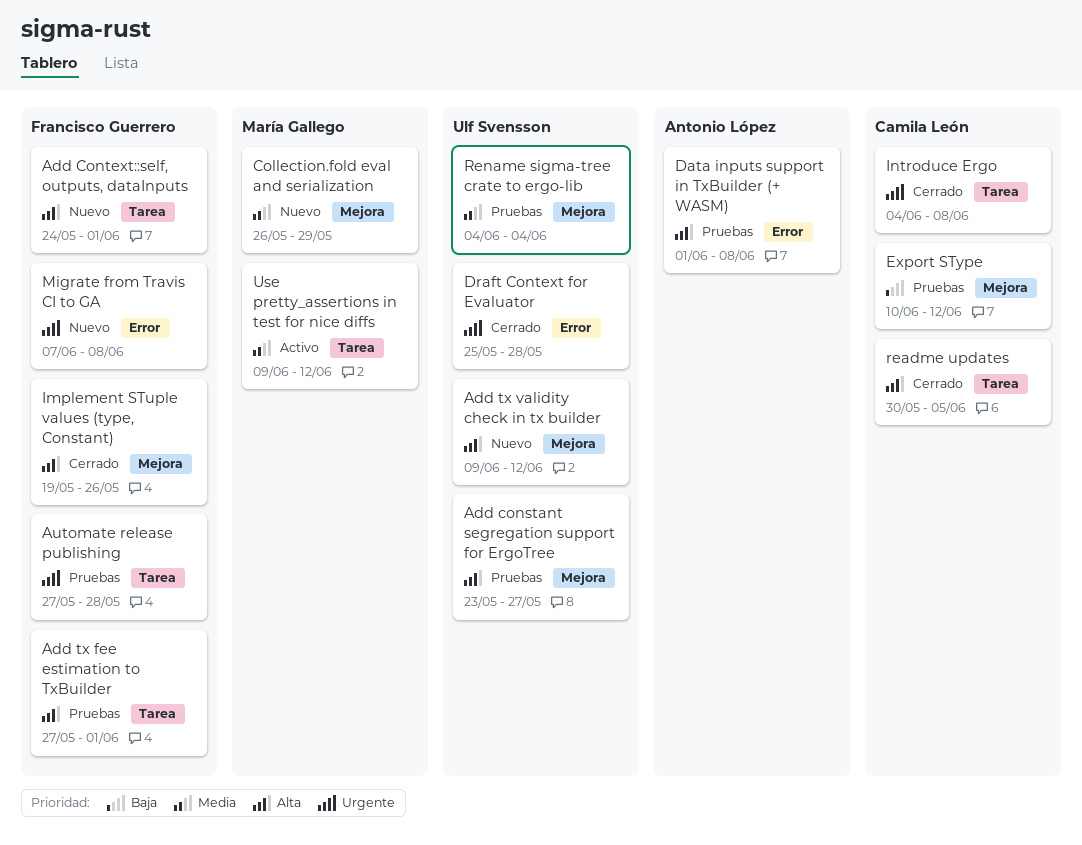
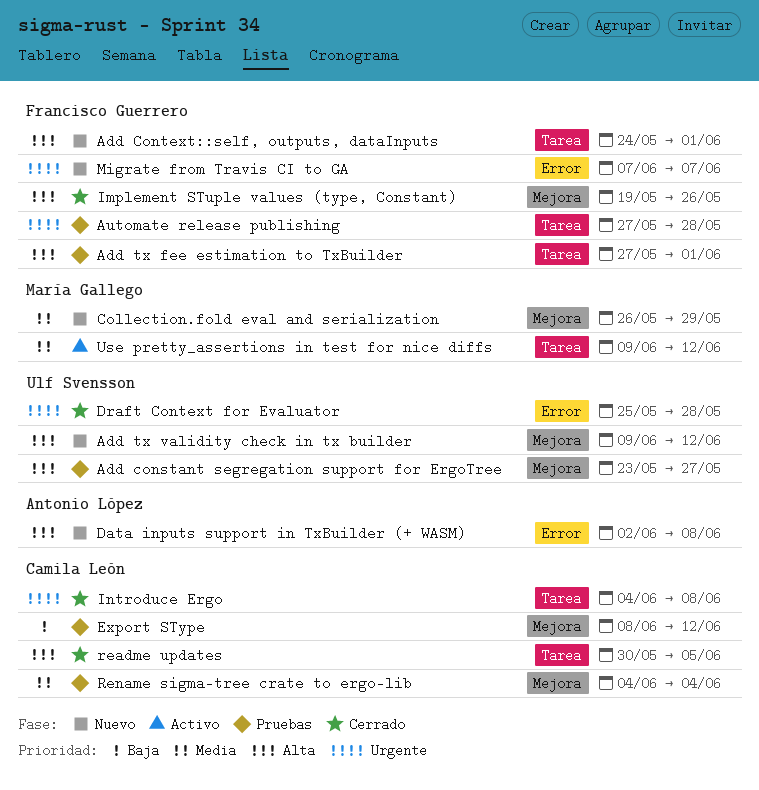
Data inputs support in TxBuilder (+ WASM), status: Pruebas -> Nuevo
Data inputs support in TxBuilder (+ WASM), start: Jun 1 -> Jun 2
Export SType, start: Jun 10 -> Jun 8
Migrate from Travis CI to GA, due: Jun 8 -> Jun 7
Rename sigma-tree crate to ergo-lib, owner: Ulf Svensson -> Camila León

